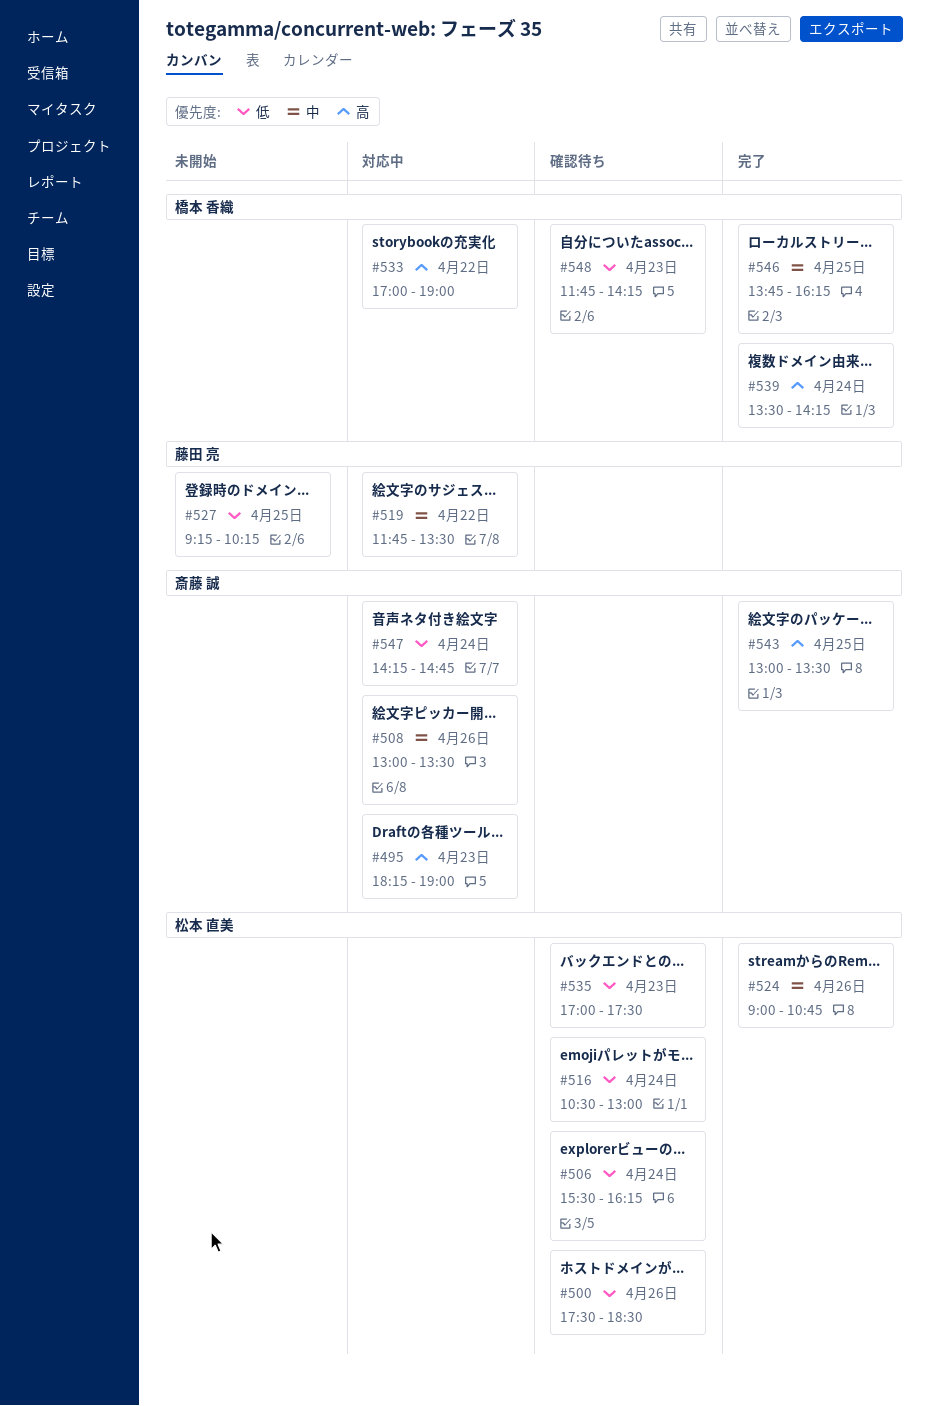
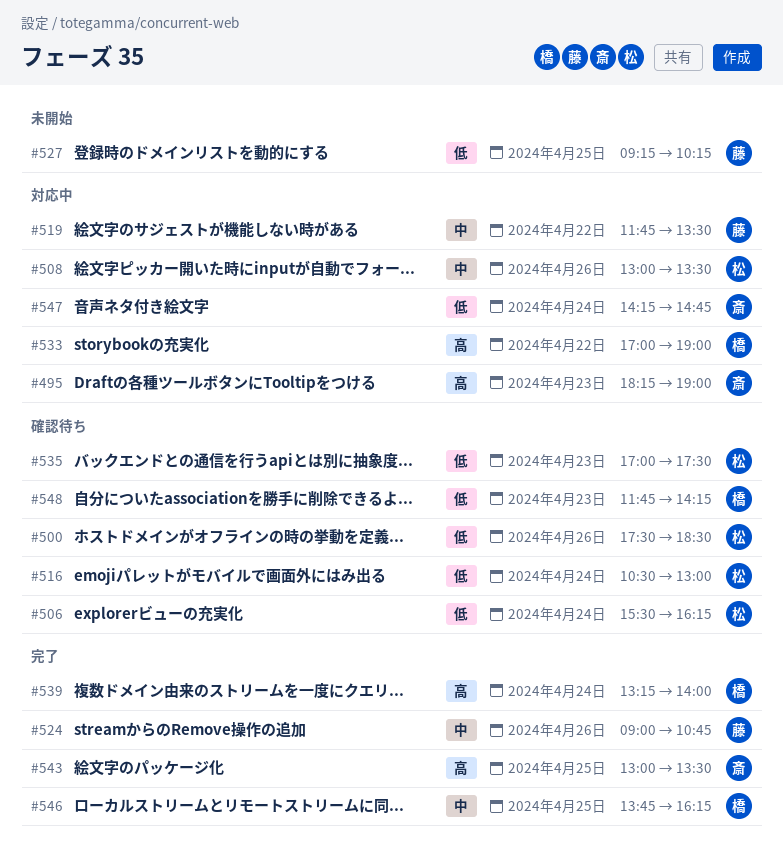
#508, owner: 斎藤 誠 -> 松本 直美
#524, owner: 松本 直美 -> 藤田 亮
#539, begins: 13:30 -> 13:15
#539, ends: 14:15 -> 14:00

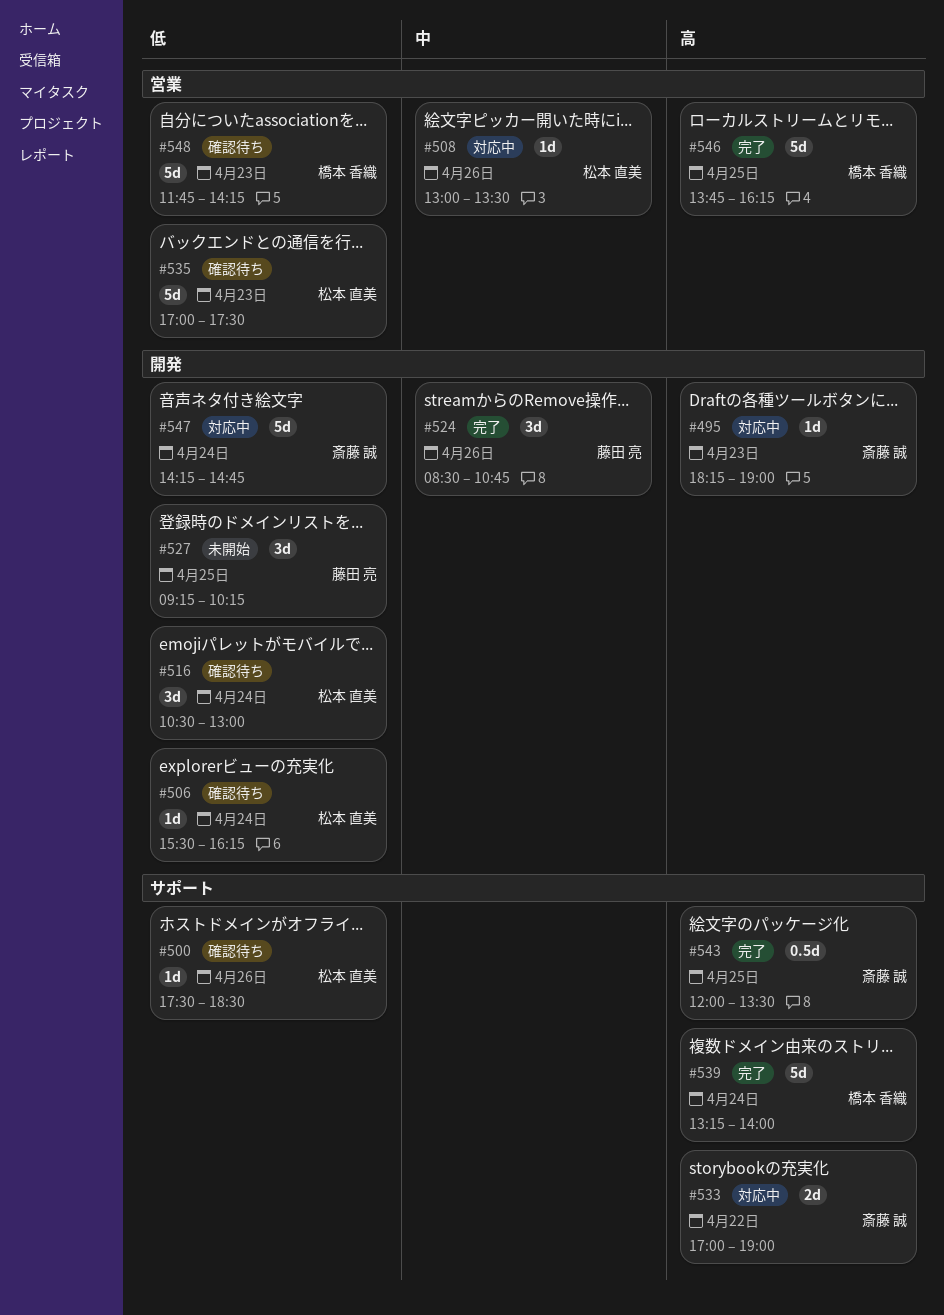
#519: present -> none
#524, begins: 09:00 -> 08:30
#533, owner: 橋本 香織 -> 斎藤 誠
#543, begins: 13:00 -> 12:00
#546, priority: 中 -> 高

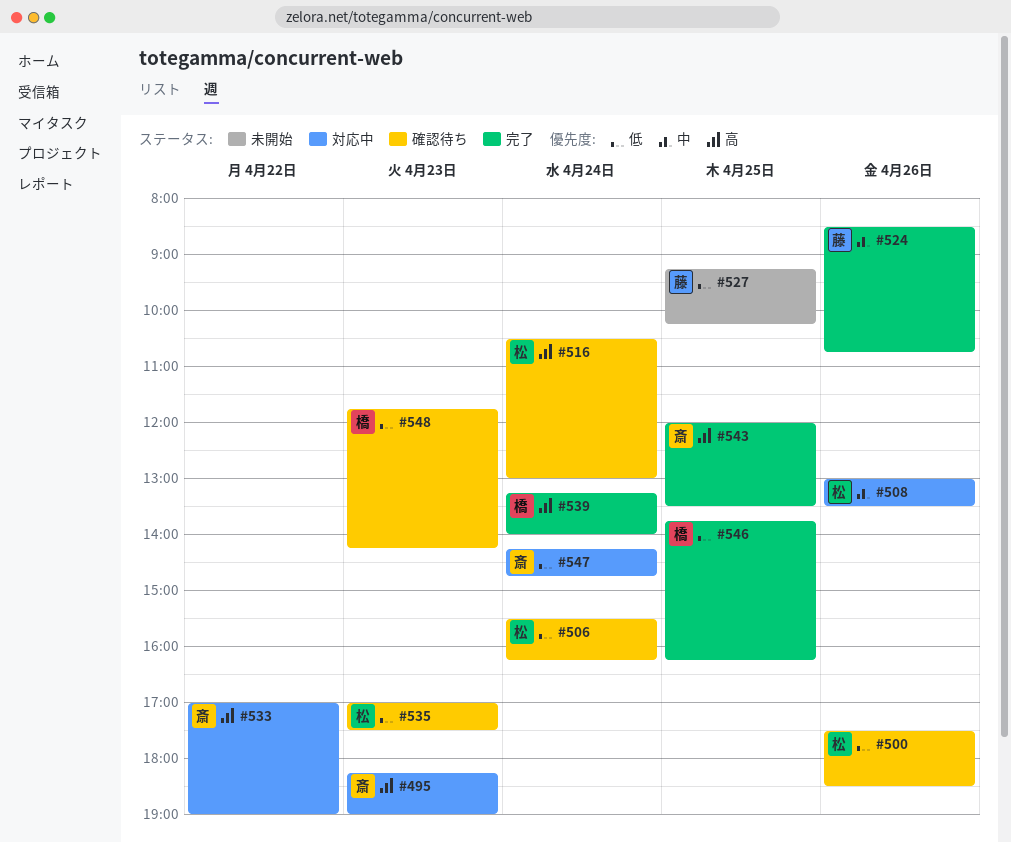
#516, priority: 低 -> 高
#546, priority: 高 -> 低

